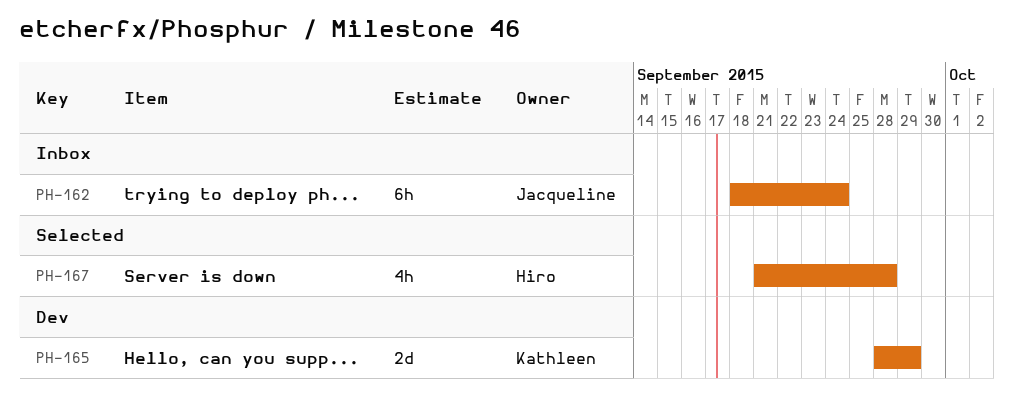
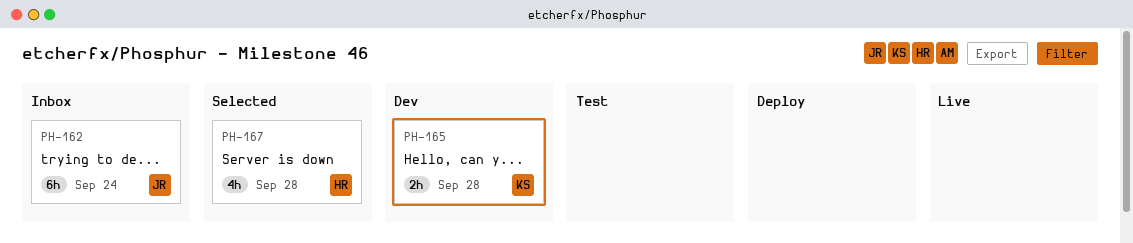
PH-165, estimate: 2d -> 2h
PH-165, due: Sep 29 -> Sep 28

